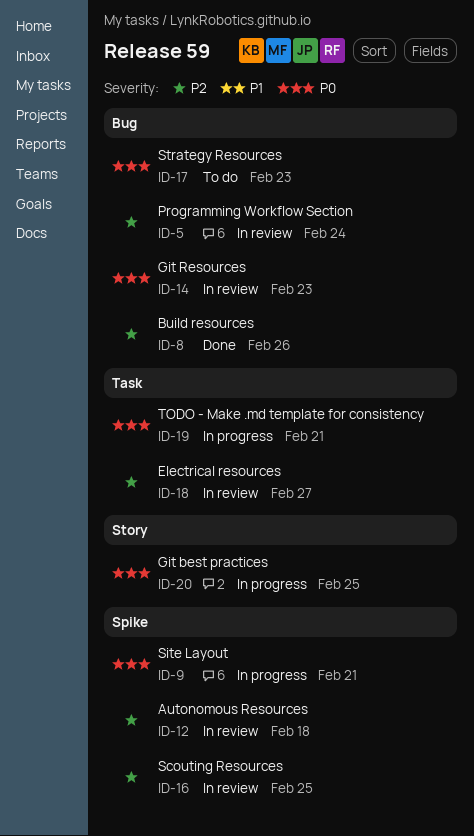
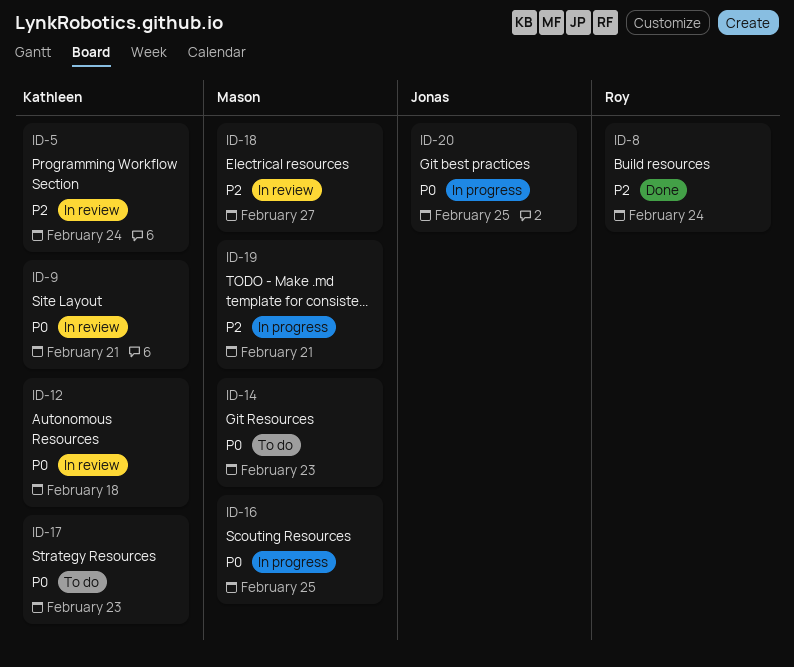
ID-8, due: Feb 26 -> Feb 24
ID-9, status: In progress -> In review
ID-12, priority: P2 -> P0
ID-14, status: In review -> To do
ID-16, status: In review -> In progress
ID-16, priority: P2 -> P0
ID-19, priority: P0 -> P2

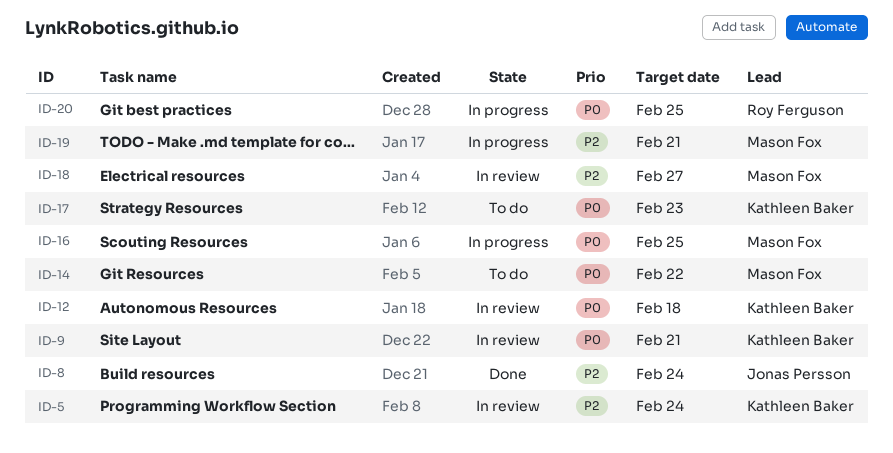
ID-8, owner: Roy Ferguson -> Jonas Persson
ID-14, due: Feb 23 -> Feb 22
ID-20, owner: Jonas Persson -> Roy Ferguson

